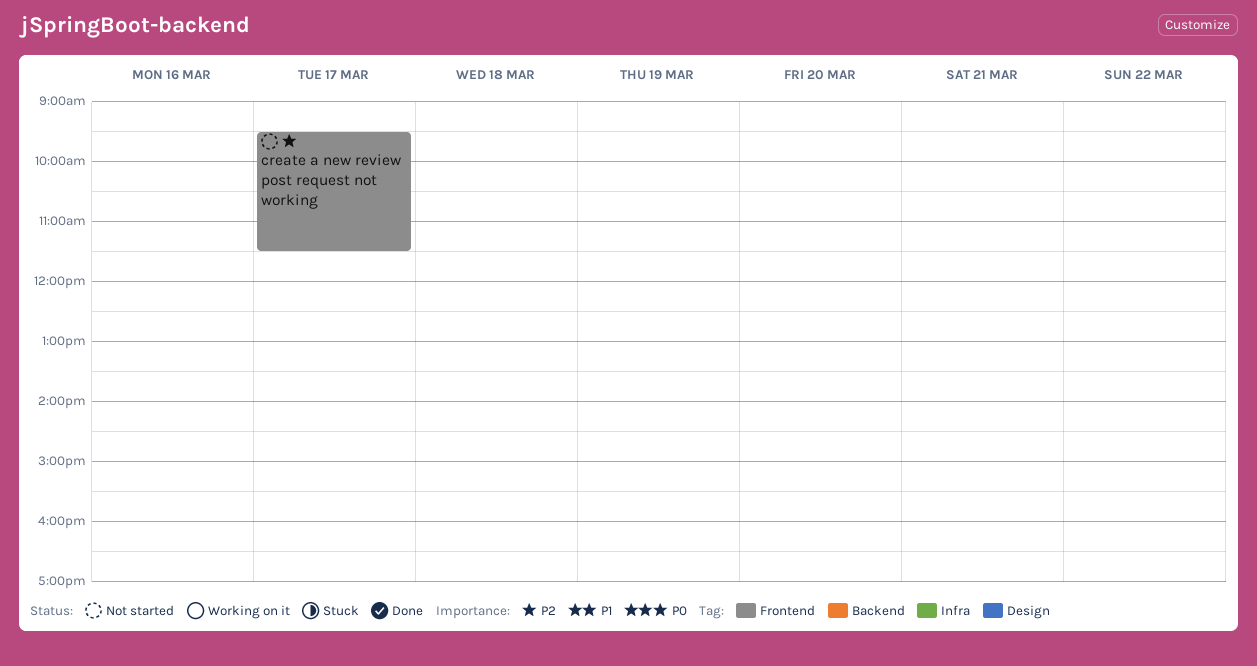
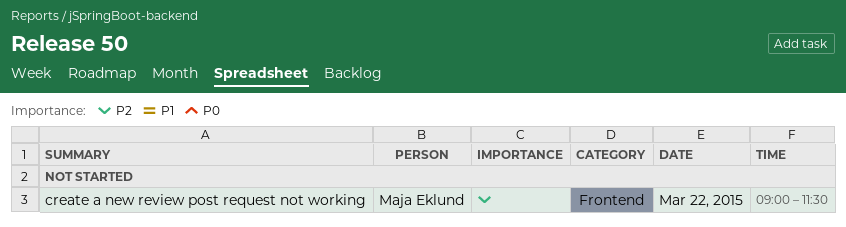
create a new review post request not working, day: Mar 17 -> Mar 22
create a new review post request not working, begins: 09:30 -> 09:00

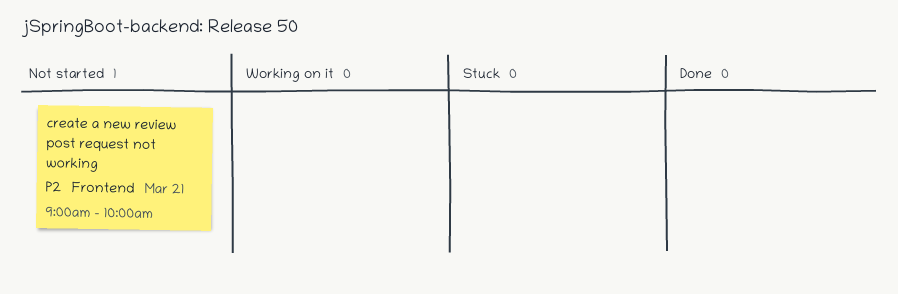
create a new review post request not working, day: Mar 22 -> Mar 21
create a new review post request not working, ends: 11:30 -> 10:00

